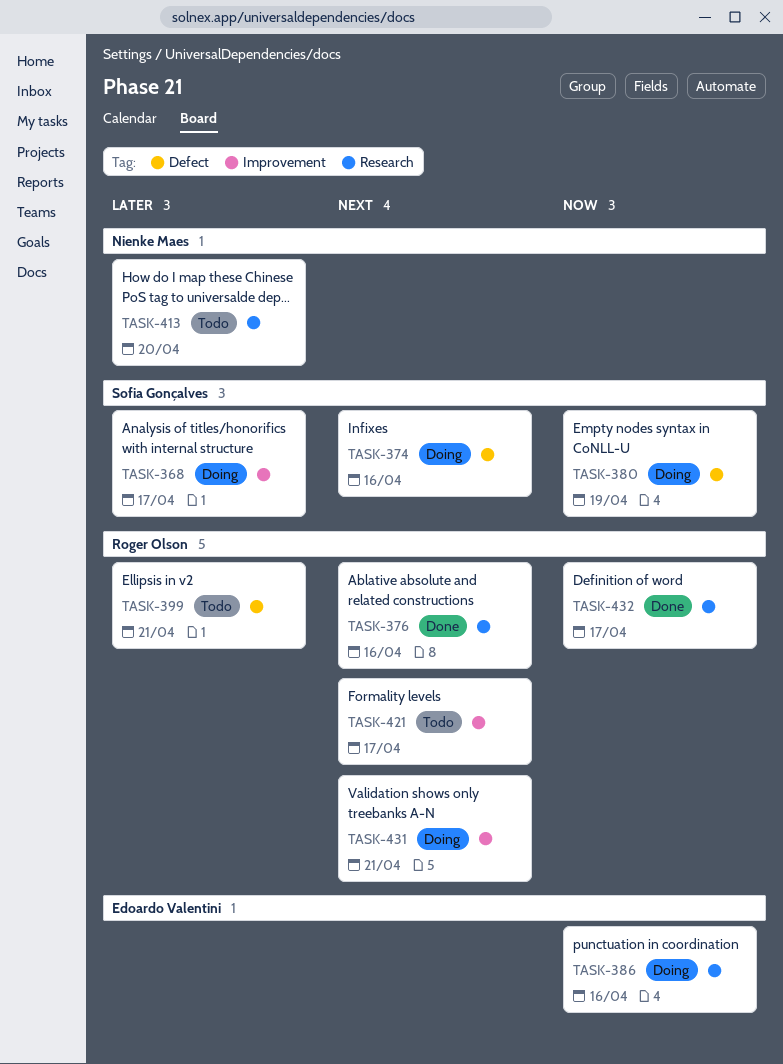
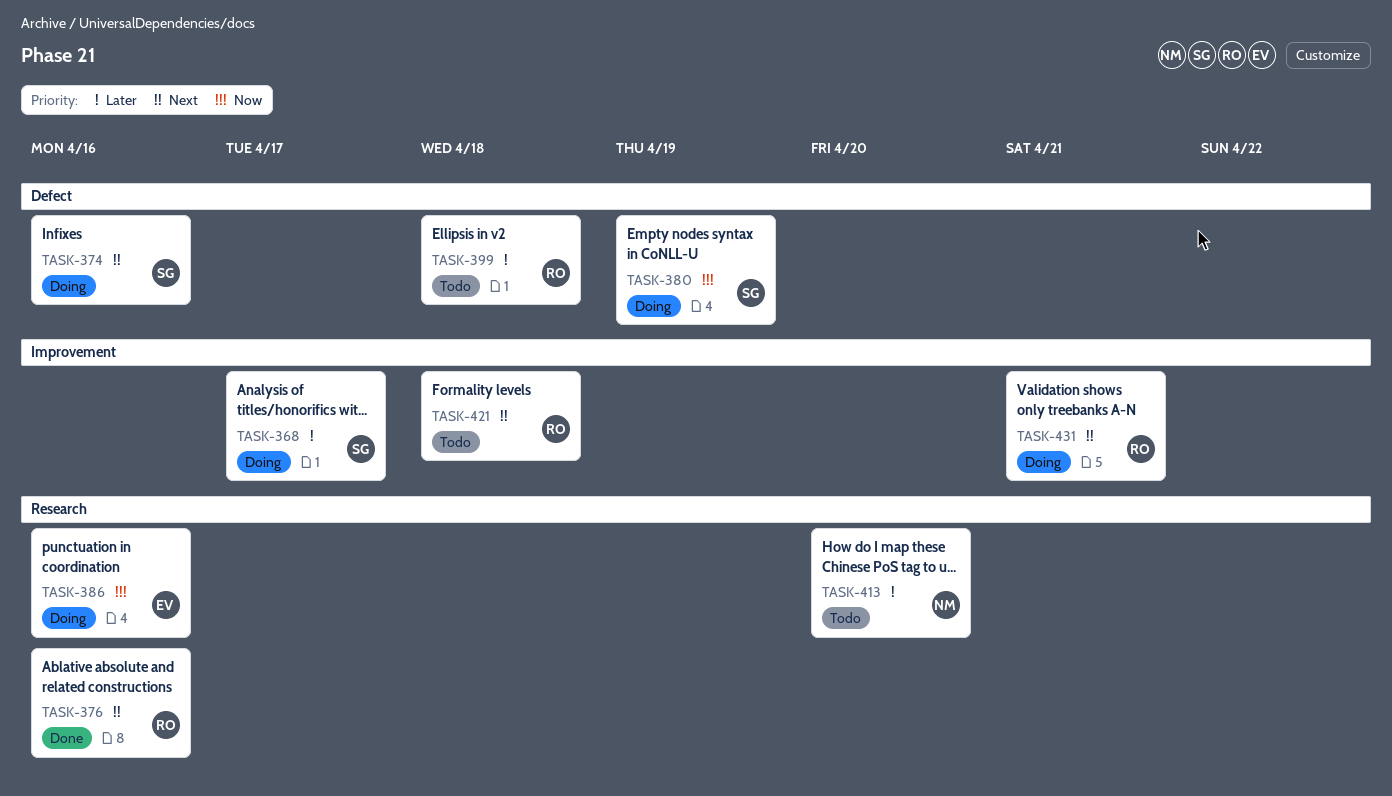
TASK-399, due: Apr 21 -> Apr 18
TASK-421, due: Apr 17 -> Apr 18
TASK-432: present -> none

